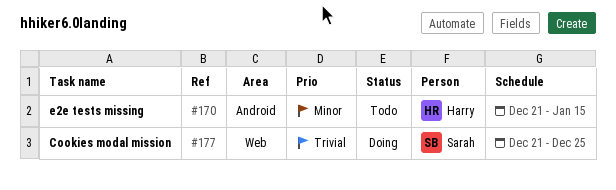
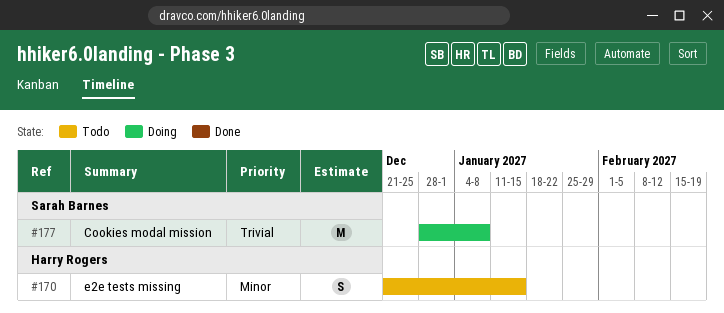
#177, start: Dec 21 -> Dec 28
#177, due: Dec 25 -> Jan 8

